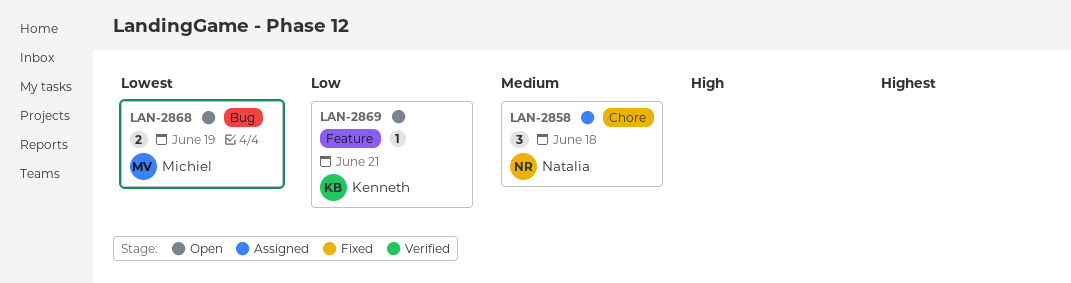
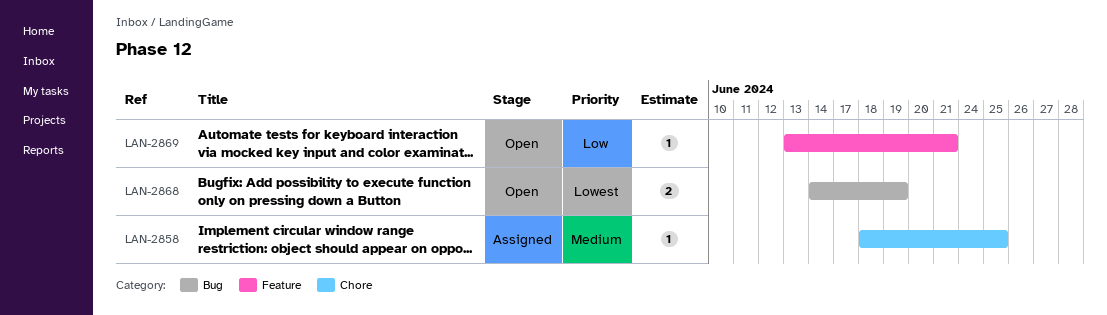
LAN-2858, estimate: 3 -> 1
LAN-2858, due: Jun 18 -> Jun 25

